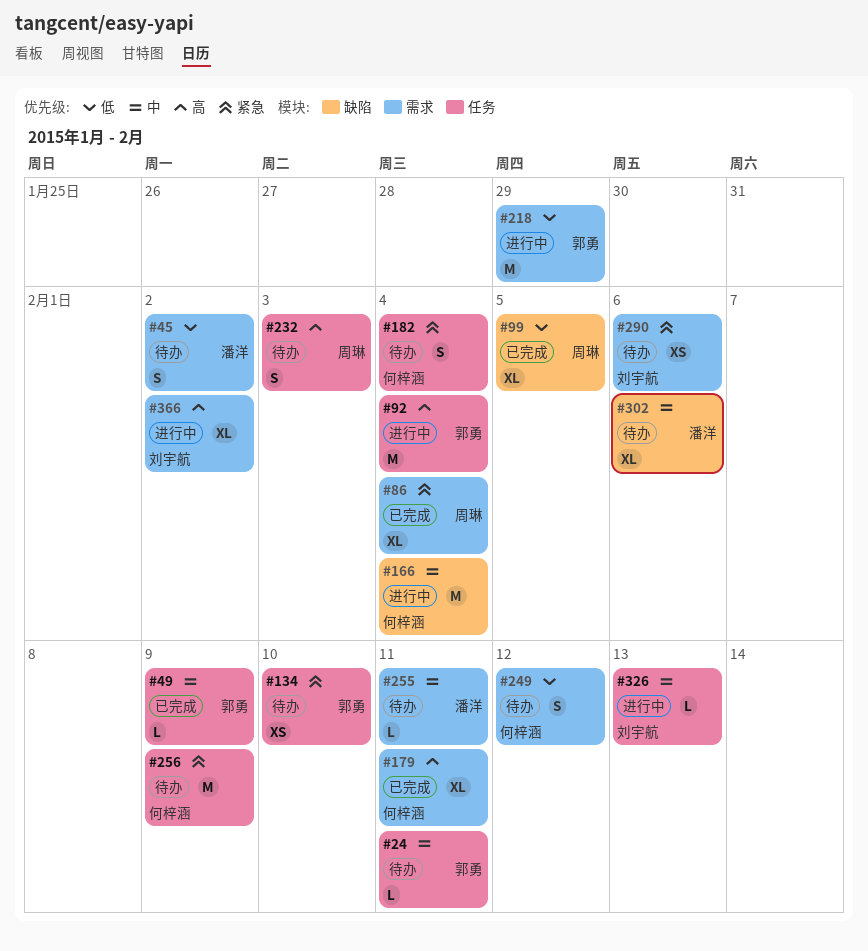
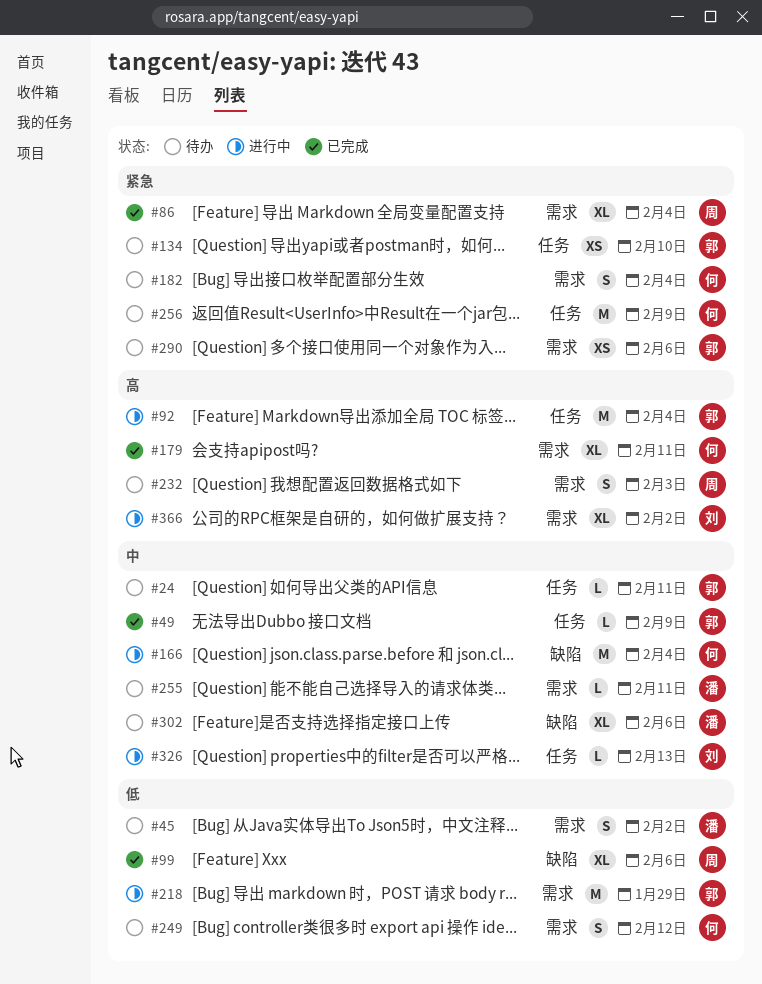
#99, due: Feb 5 -> Feb 6
#182, label: 任务 -> 需求
#232, label: 任务 -> 需求
#290, owner: 刘宇航 -> 郭勇

